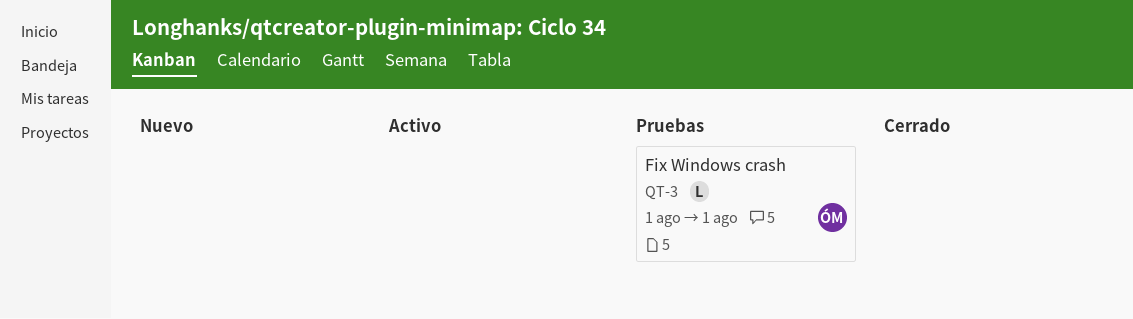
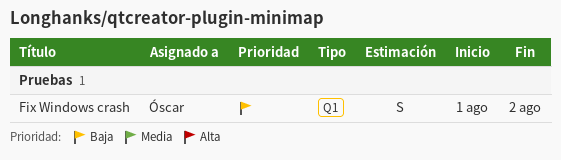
Fix Windows crash, estimate: L -> S
Fix Windows crash, due: Aug 1 -> Aug 2

